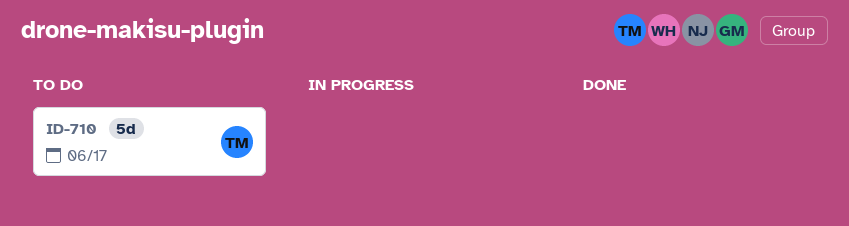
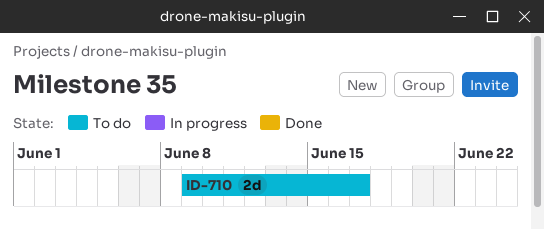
ID-710, estimate: 5d -> 2d

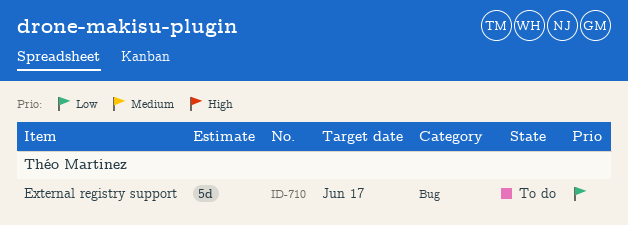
ID-710, estimate: 2d -> 5d

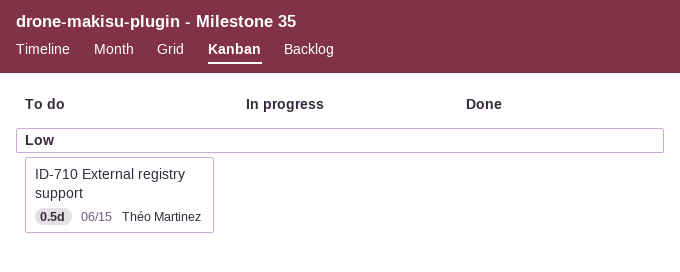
ID-710, estimate: 5d -> 0.5d
ID-710, due: Jun 17 -> Jun 15

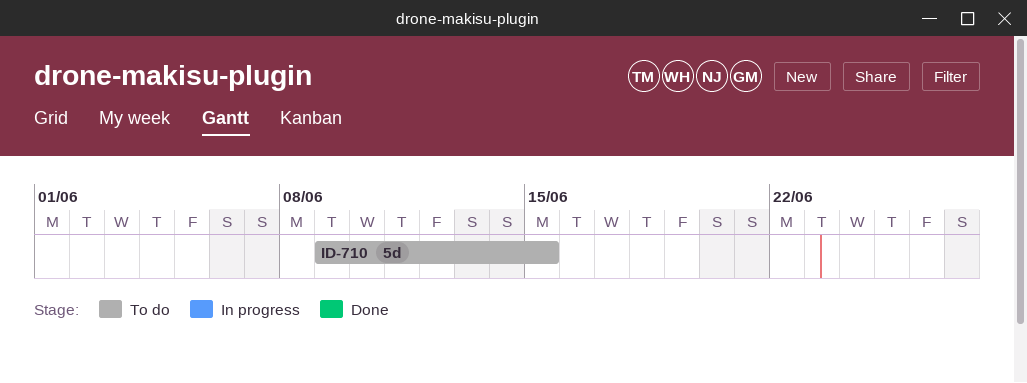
ID-710, estimate: 0.5d -> 5d

